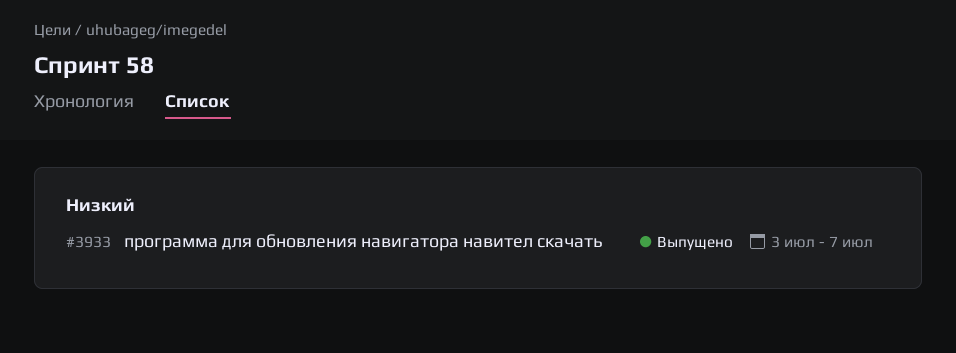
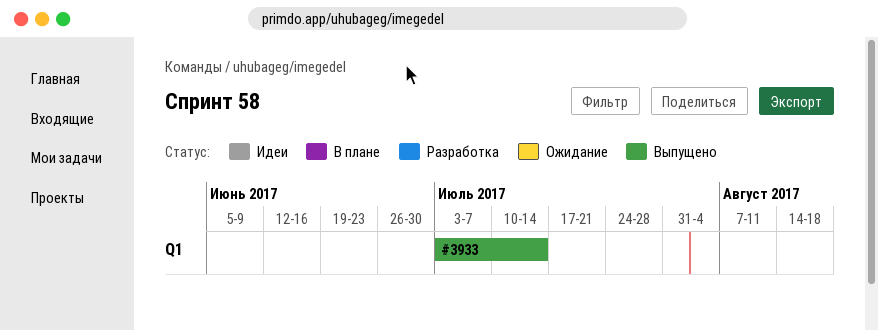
#3933, due: Jul 7 -> Jul 14

